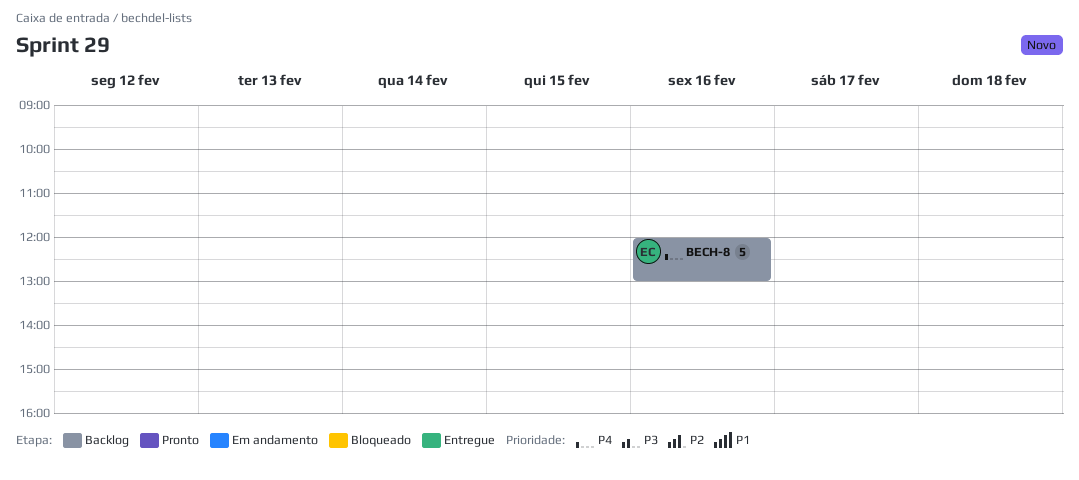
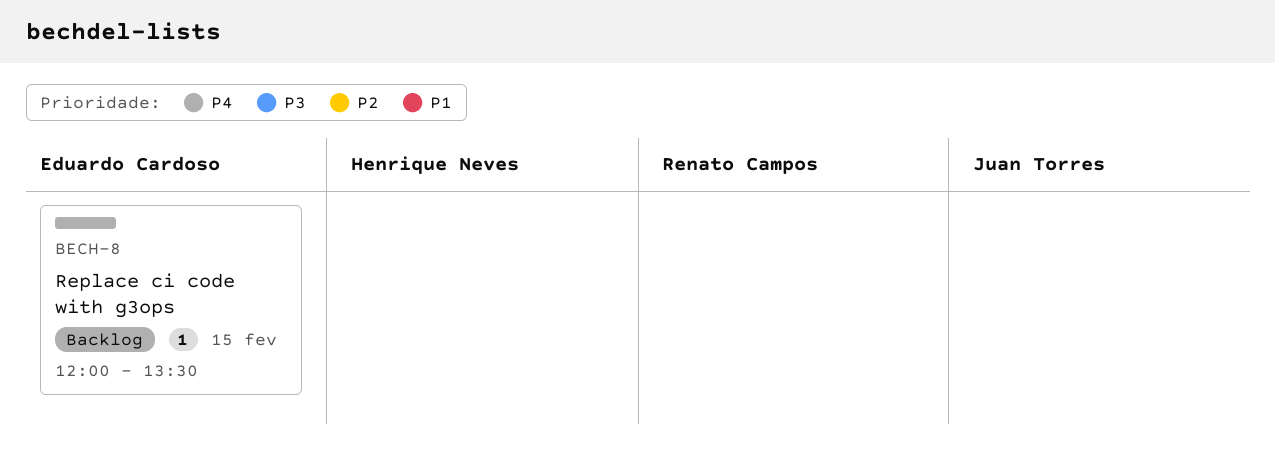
BECH-8, estimate: 5 -> 1
BECH-8, day: Feb 16 -> Feb 15
BECH-8, ends: 13:00 -> 13:30

